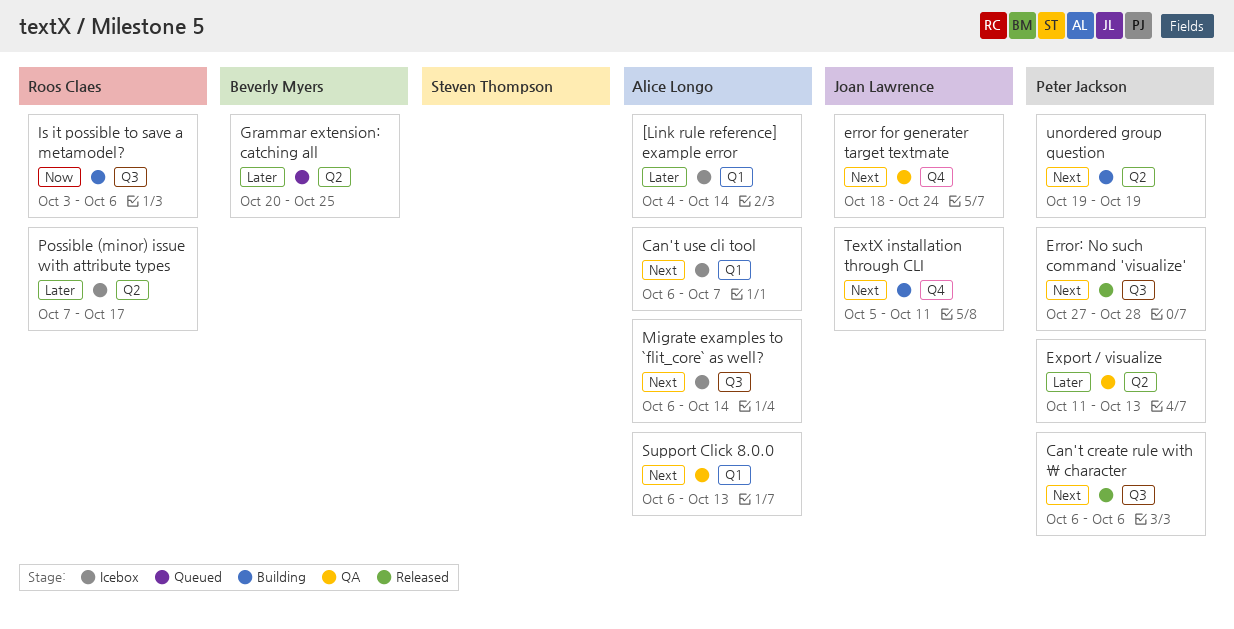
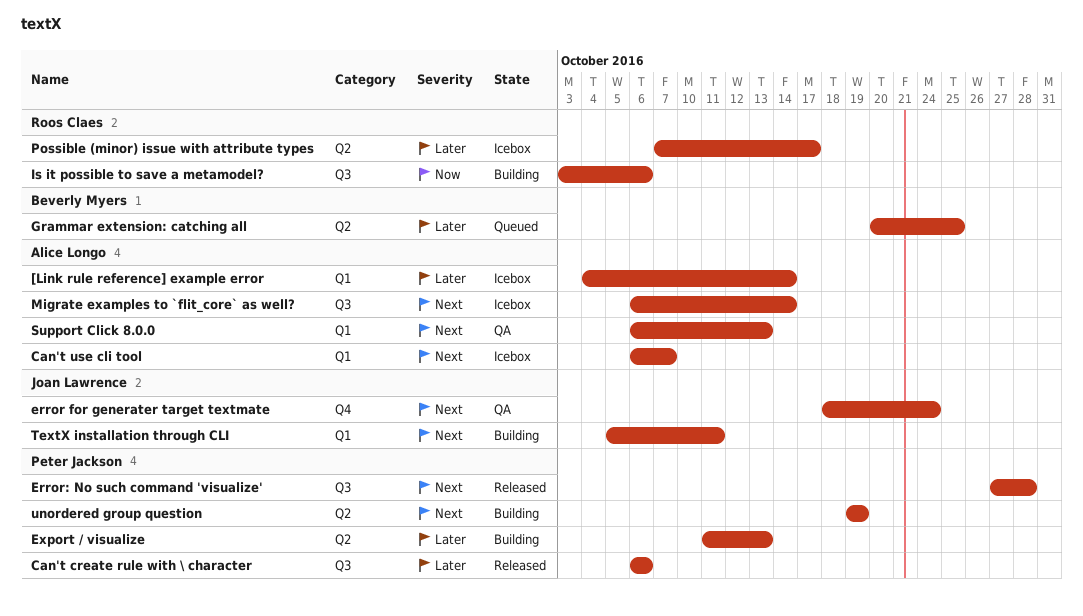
Can't create rule with \ character, priority: Next -> Later
Export / visualize, status: QA -> Building
TextX installation through CLI, label: Q4 -> Q1

